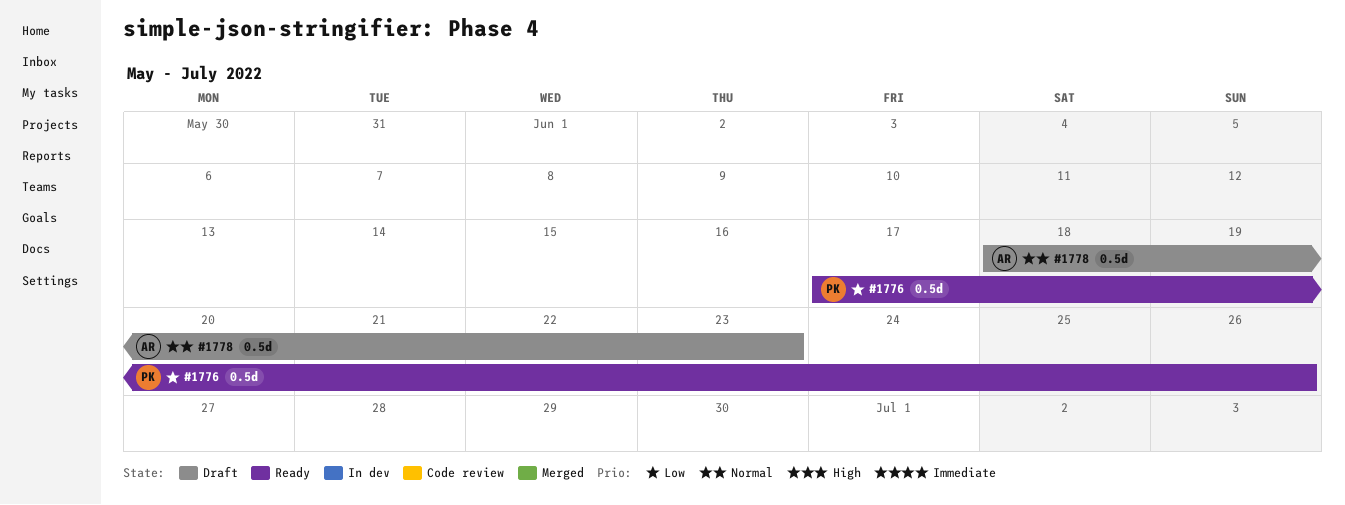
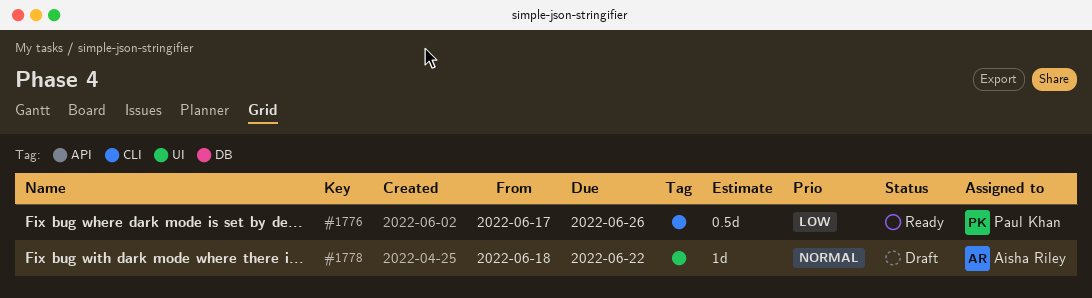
#1778, estimate: 0.5d -> 1d
#1778, due: Jun 23 -> Jun 22

